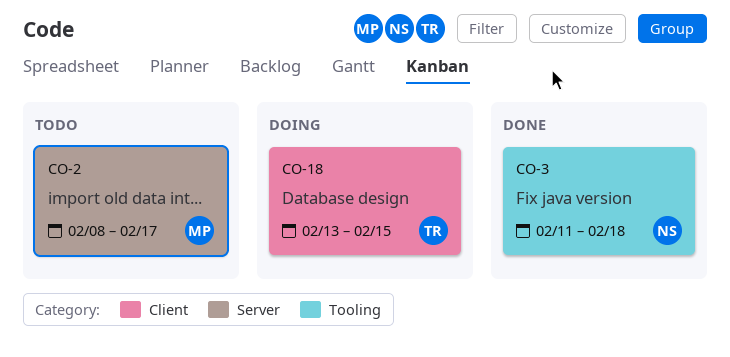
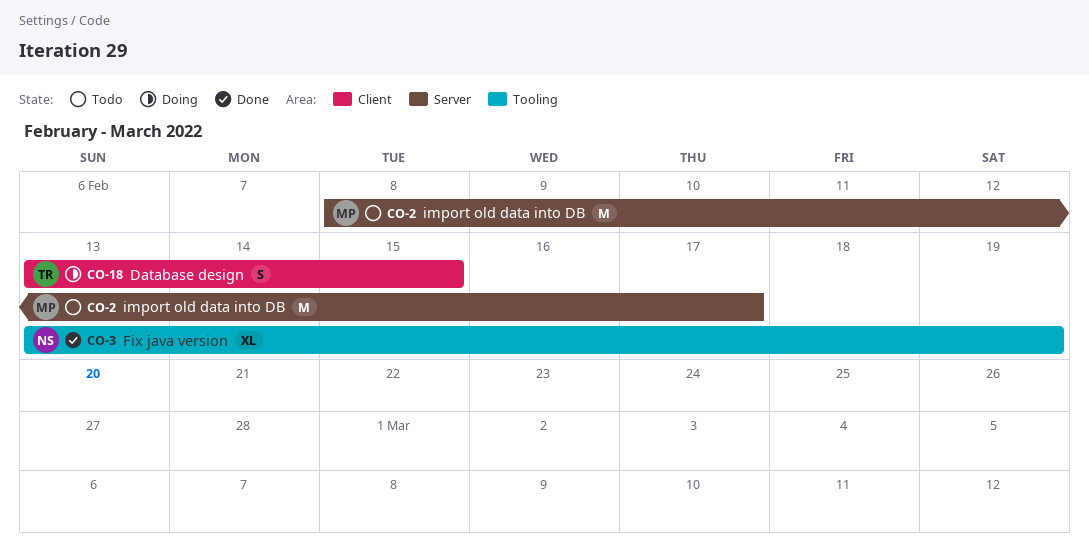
CO-3, start: Feb 11 -> Feb 13
CO-3, due: Feb 18 -> Feb 19

